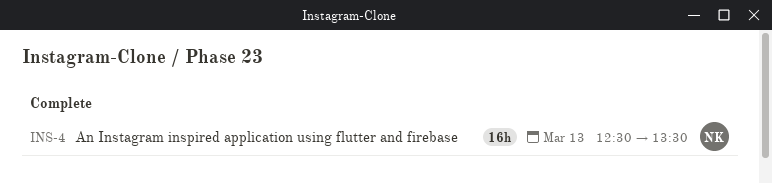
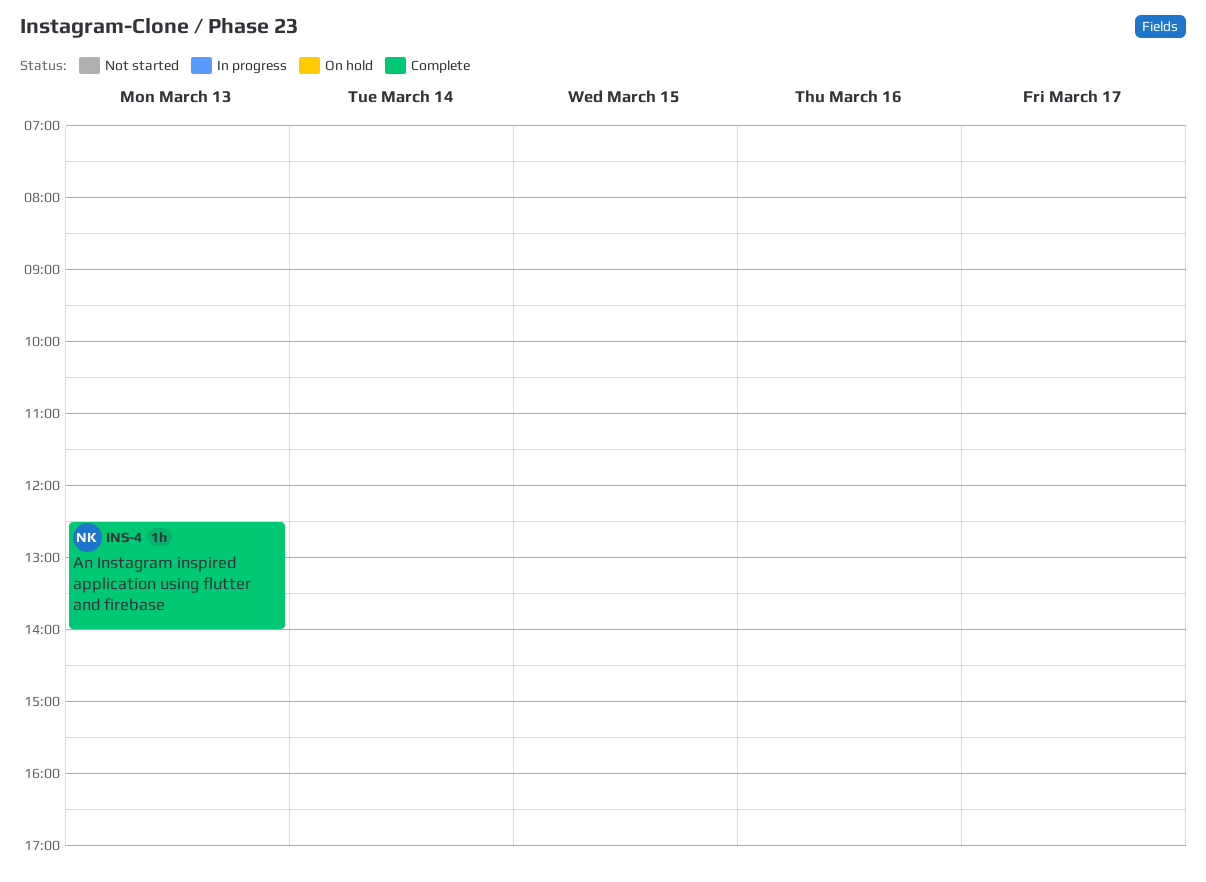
INS-4, estimate: 16h -> 1h
INS-4, ends: 13:30 -> 14:00

